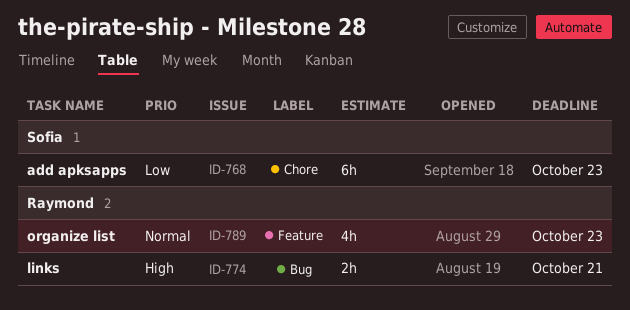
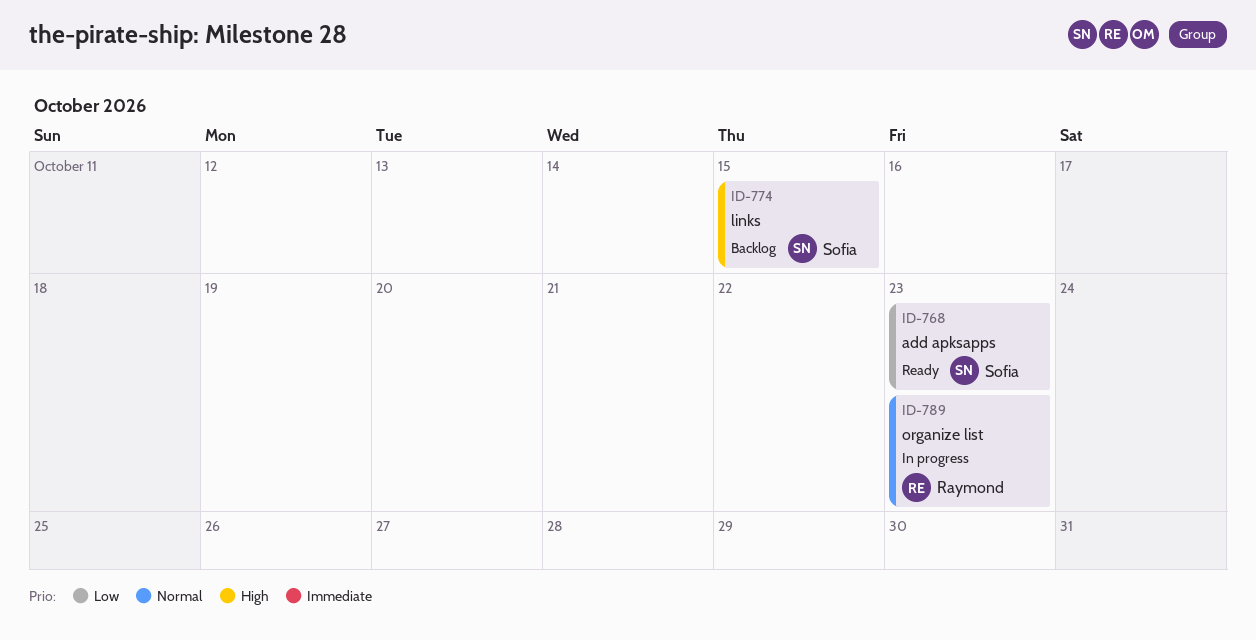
ID-774, owner: Raymond -> Sofia
ID-774, due: Oct 21 -> Oct 15

